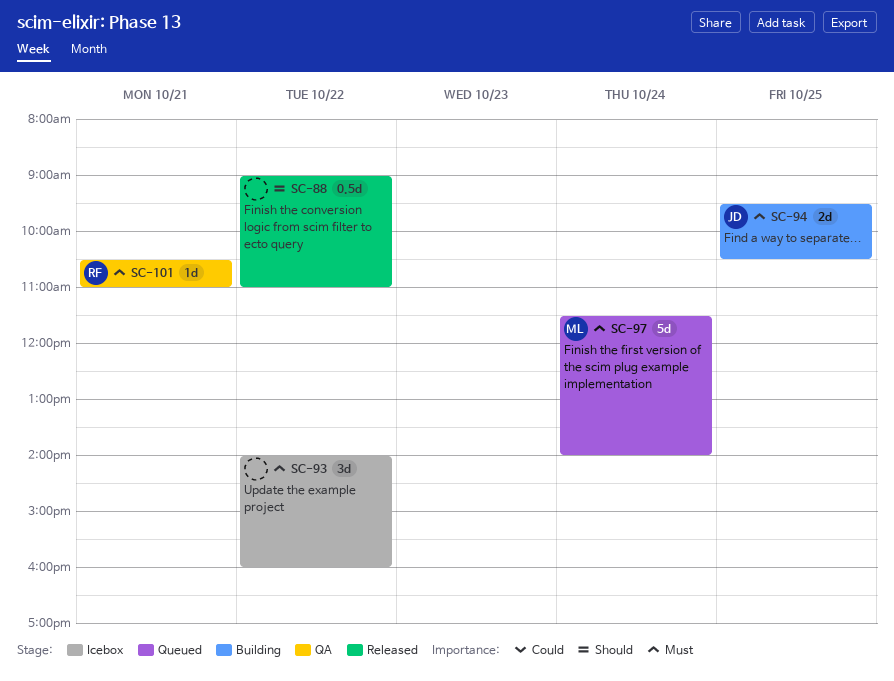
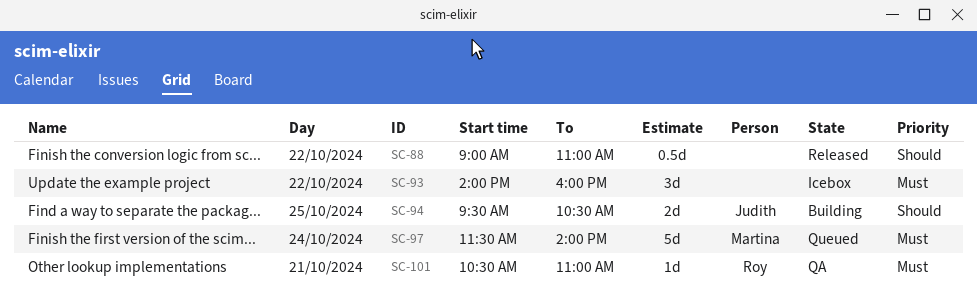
SC-94, priority: Must -> Should

